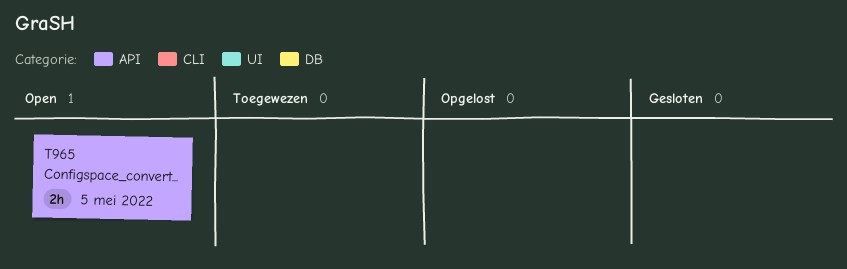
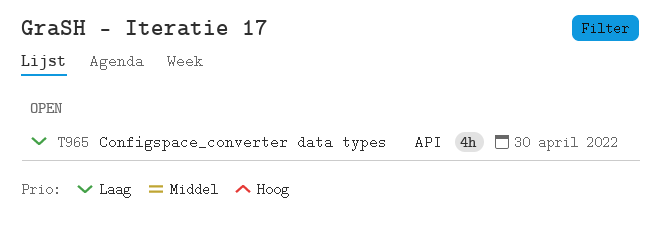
T965, estimate: 2h -> 4h
T965, due: May 5 -> Apr 30

